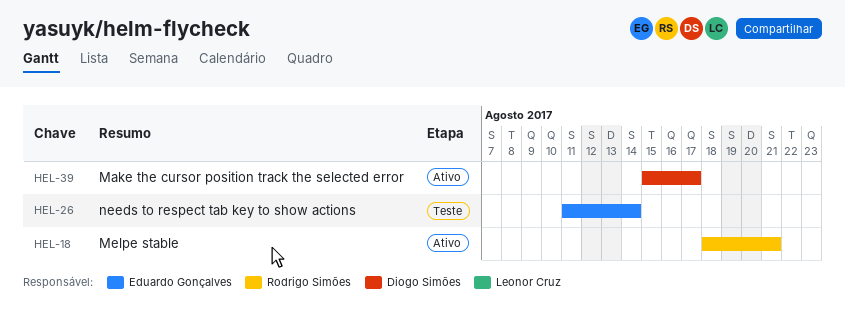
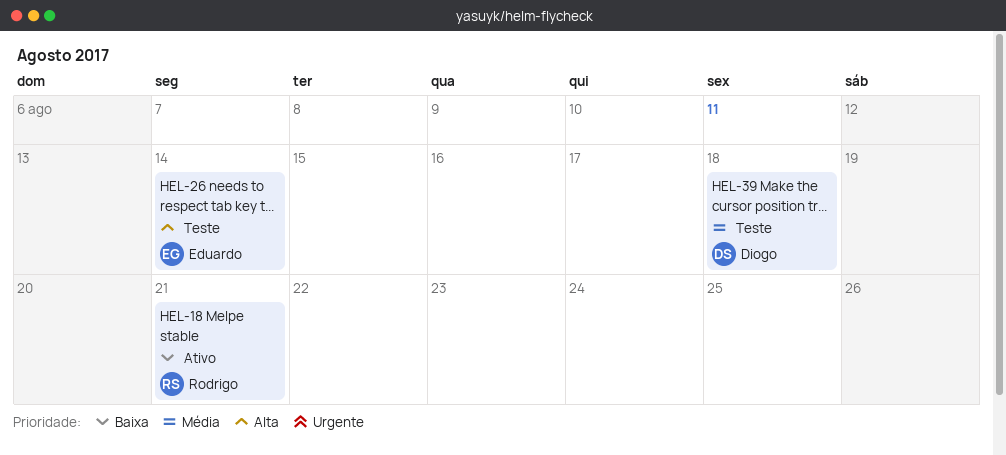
HEL-39, status: Ativo -> Teste
HEL-39, due: Aug 17 -> Aug 18

